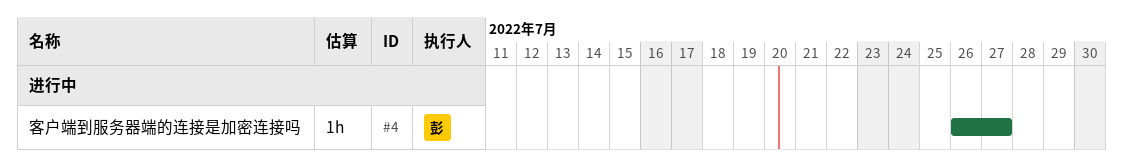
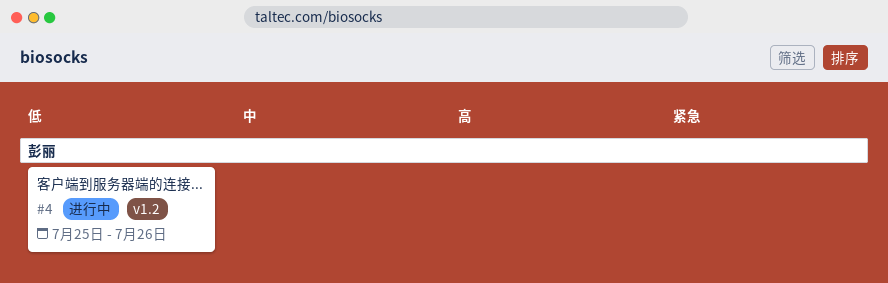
#4, start: Jul 26 -> Jul 25
#4, due: Jul 27 -> Jul 26

